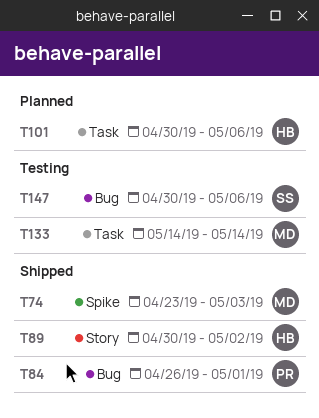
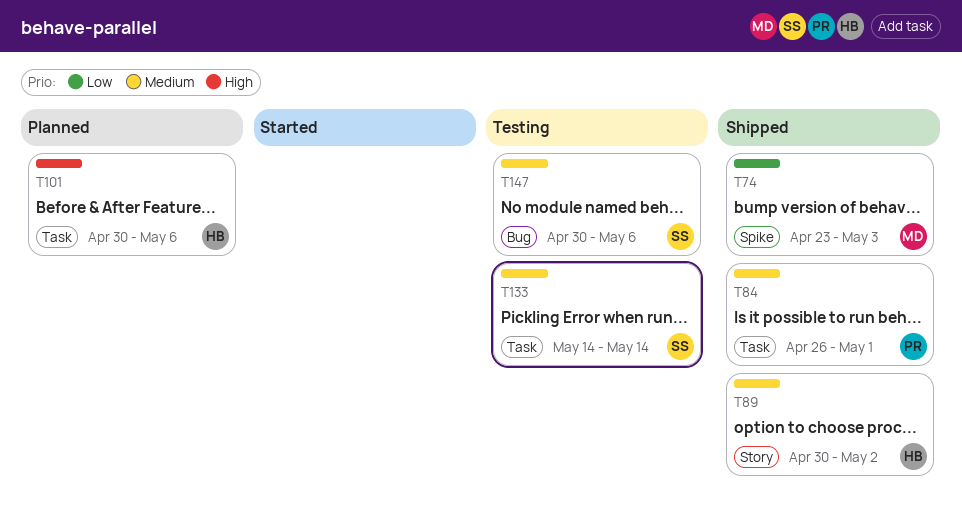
T84, label: Bug -> Task
T133, owner: MD -> SS

